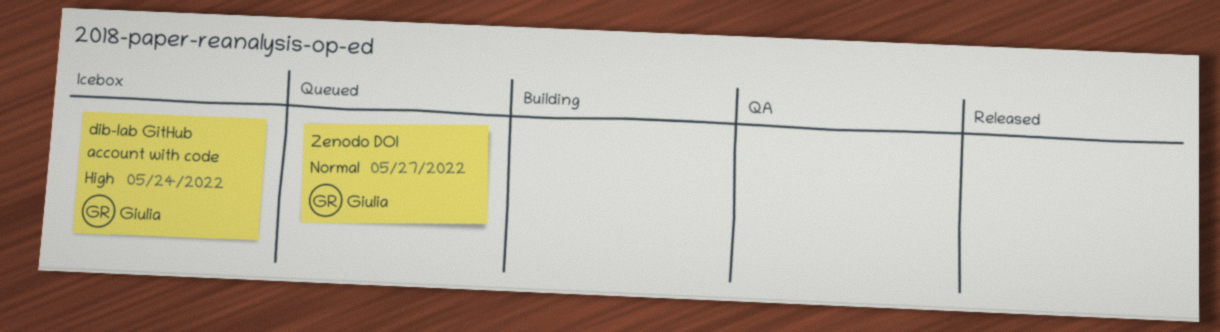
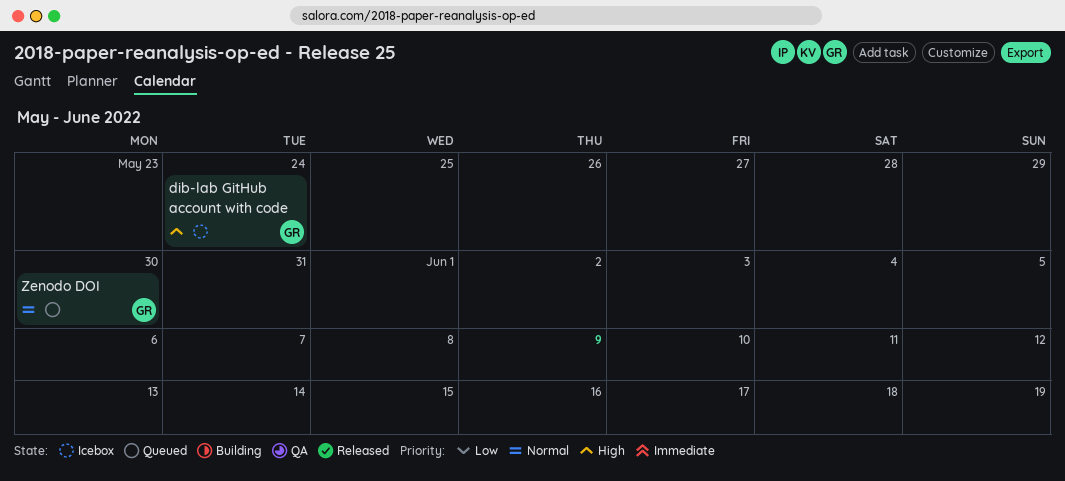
Zenodo DOI, due: May 27 -> May 30

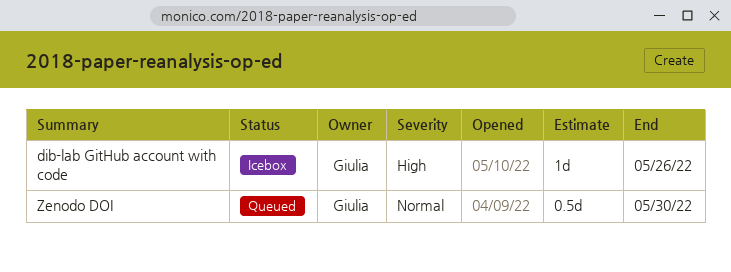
dib-lab GitHub account with code, due: May 24 -> May 26

